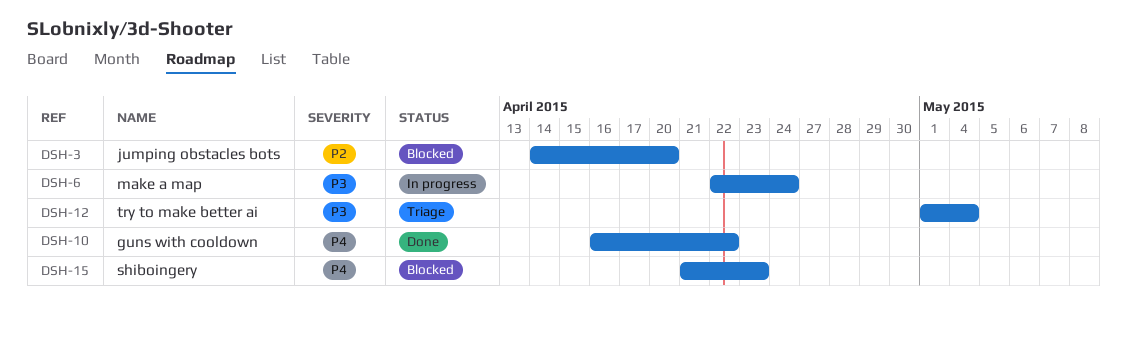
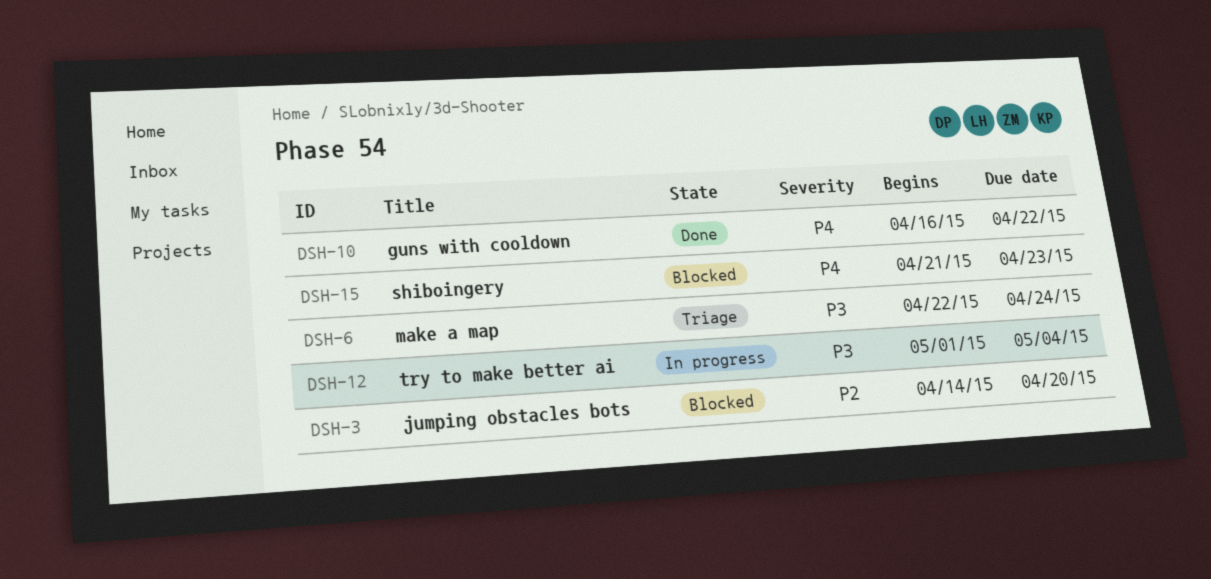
DSH-6, status: In progress -> Triage
DSH-12, status: Triage -> In progress

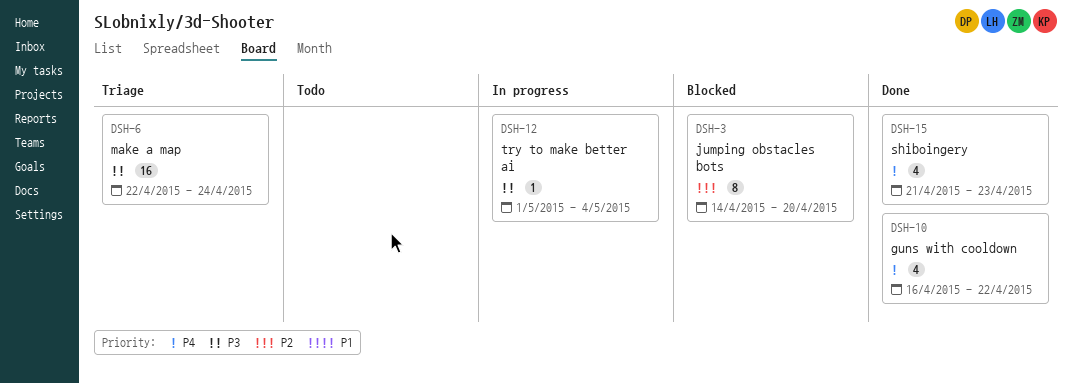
DSH-15, status: Blocked -> Done

